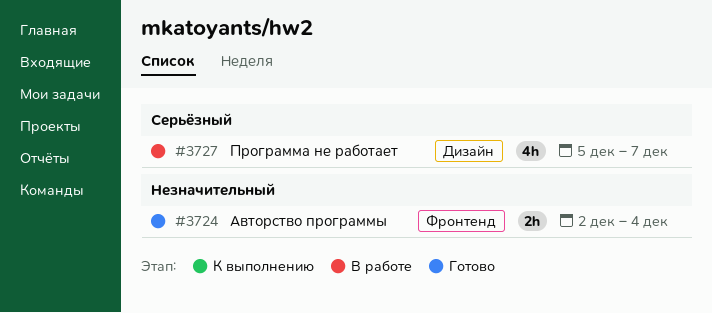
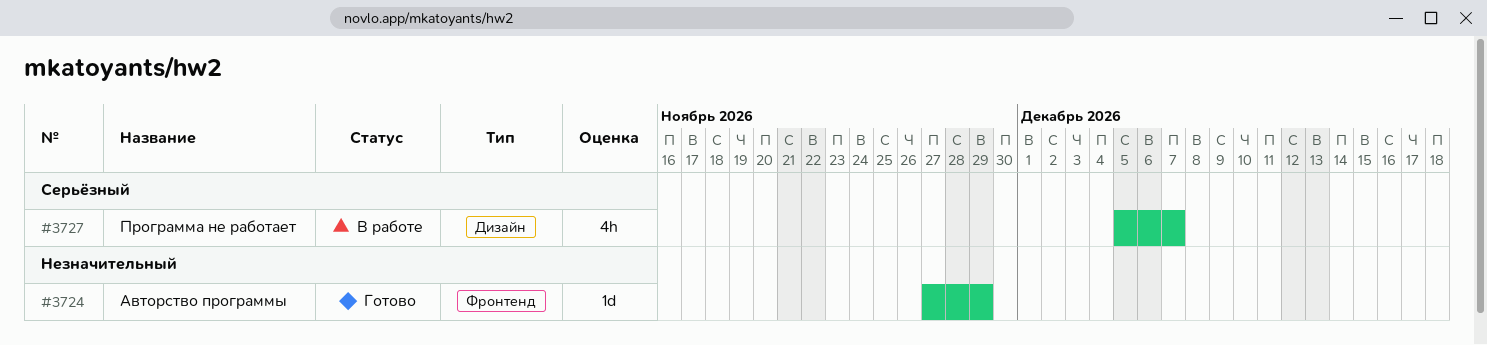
#3724, estimate: 2h -> 1d
#3724, start: Dec 2 -> Nov 27
#3724, due: Dec 4 -> Nov 29

